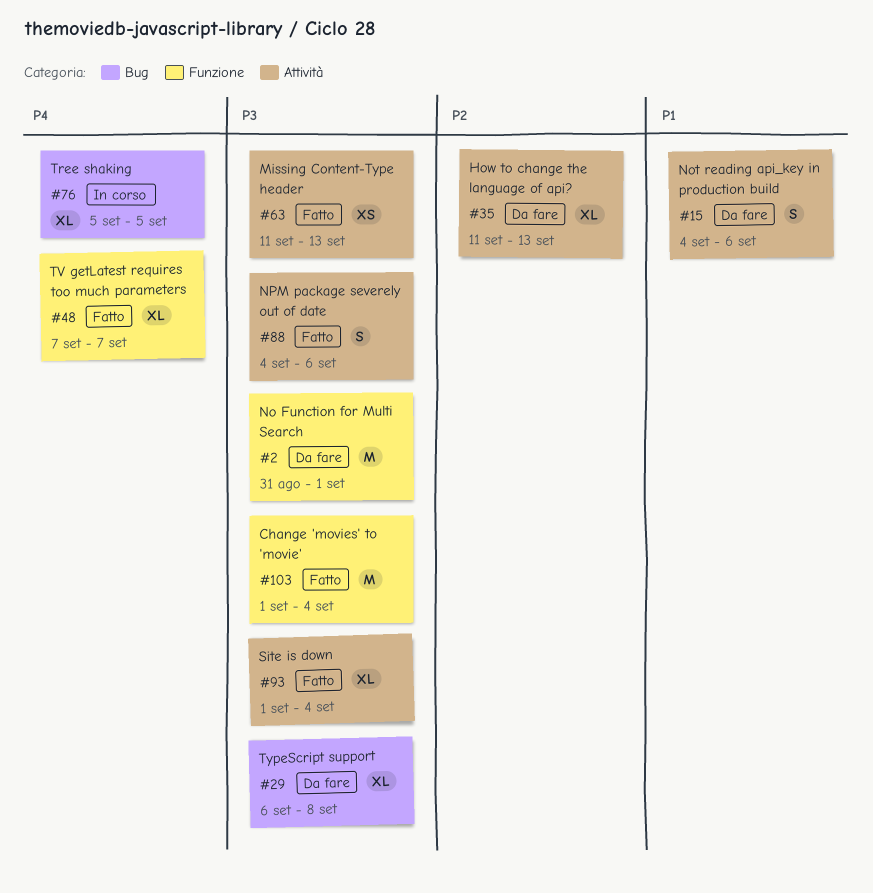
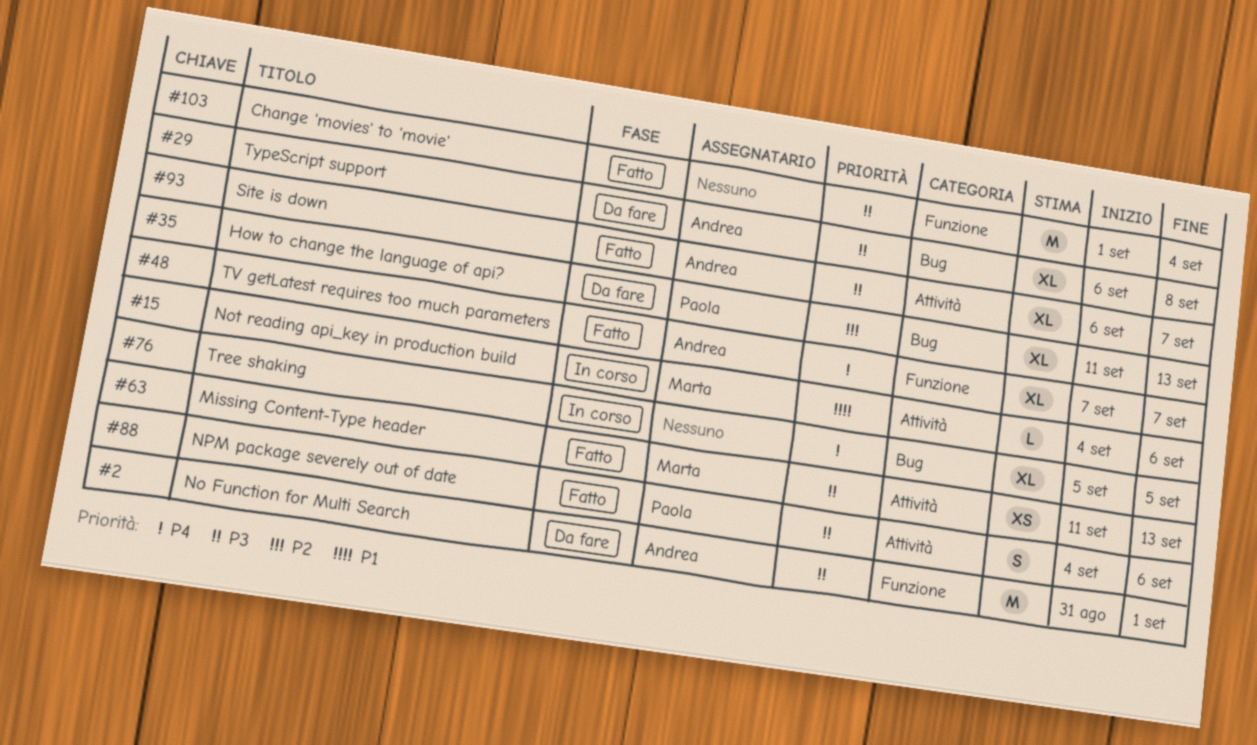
#15, status: Da fare -> In corso
#15, estimate: S -> L
#35, label: Attività -> Bug
#93, start: Sep 1 -> Sep 6
#93, due: Sep 4 -> Sep 7

